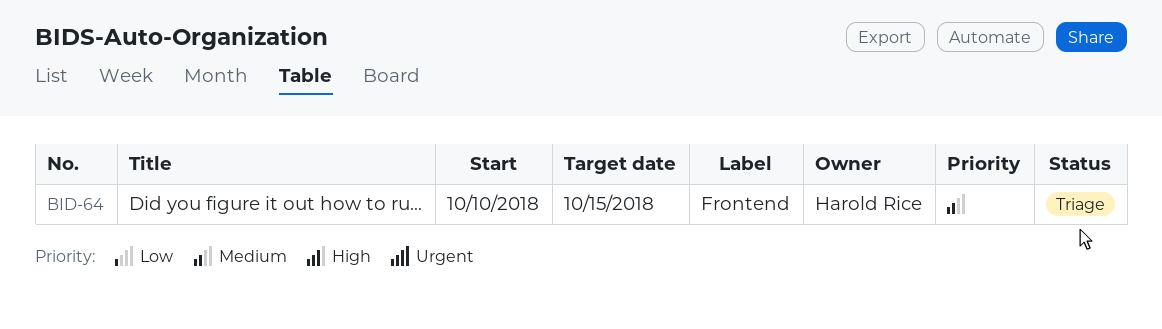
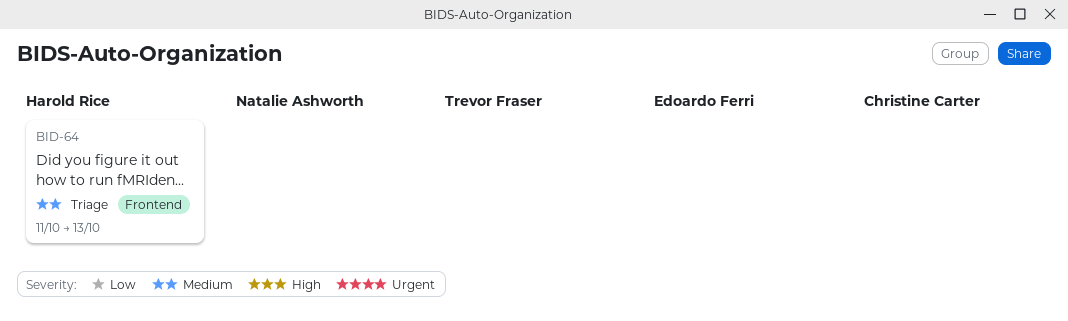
BID-64, start: Oct 10 -> Oct 11
BID-64, due: Oct 15 -> Oct 13

